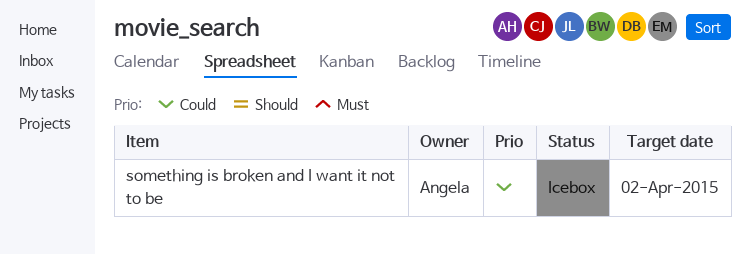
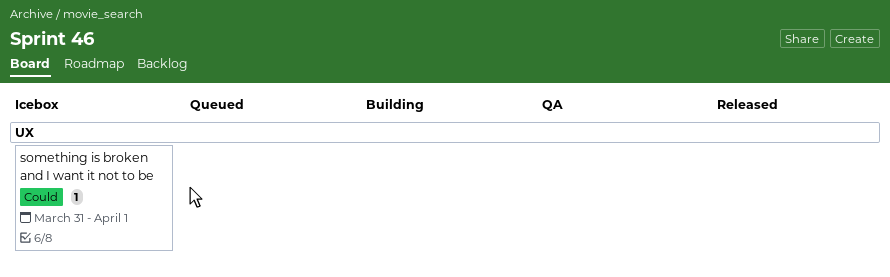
something is broken and I want it not to be, due: Apr 2 -> Apr 1

